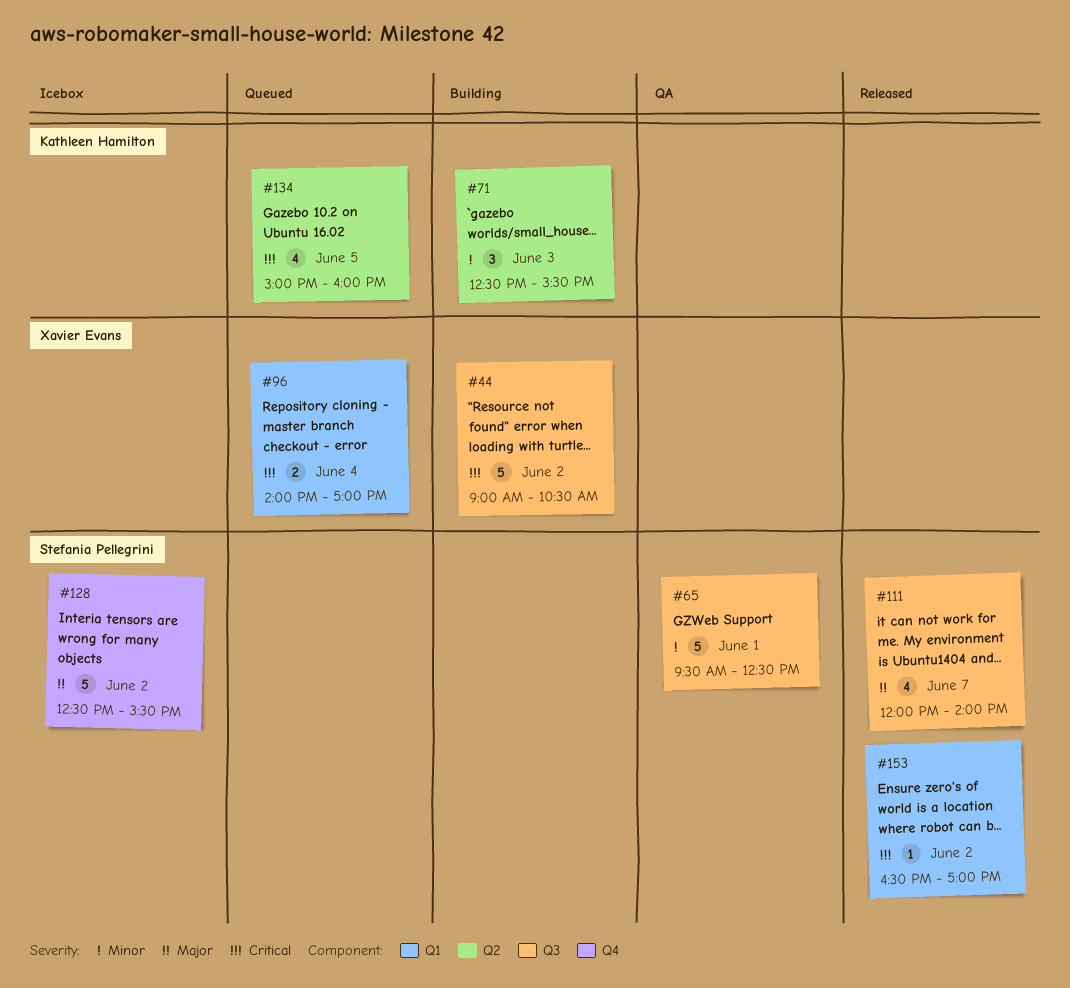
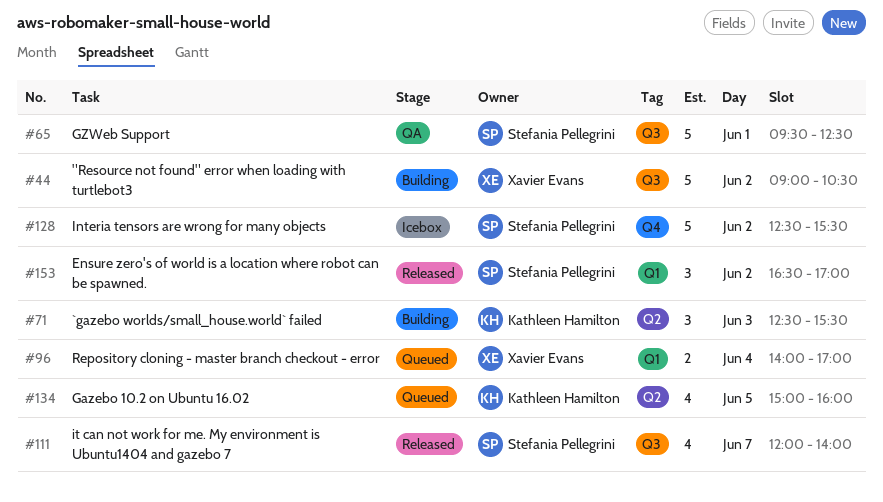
#153, estimate: 1 -> 3

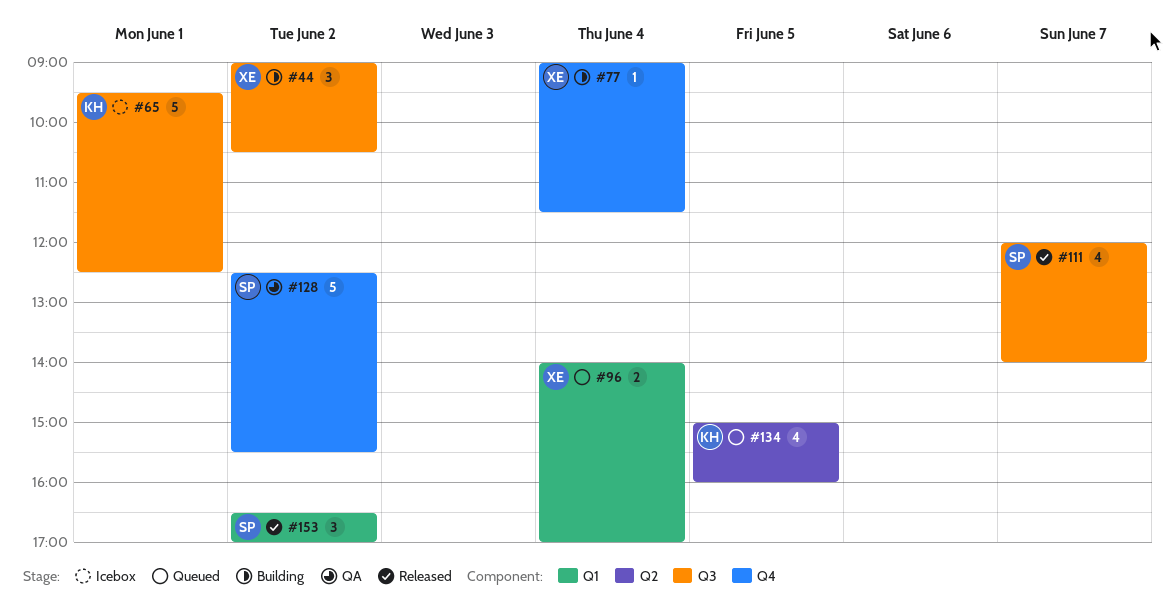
#44, estimate: 5 -> 3
#65, status: QA -> Icebox
#65, owner: Stefania Pellegrini -> Kathleen Hamilton
#71: present -> none
#77: none -> present
#128, status: Icebox -> QA

